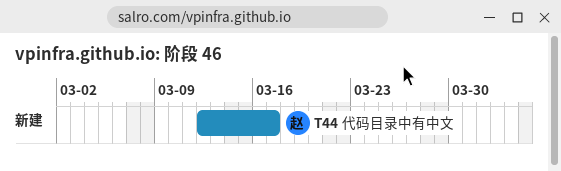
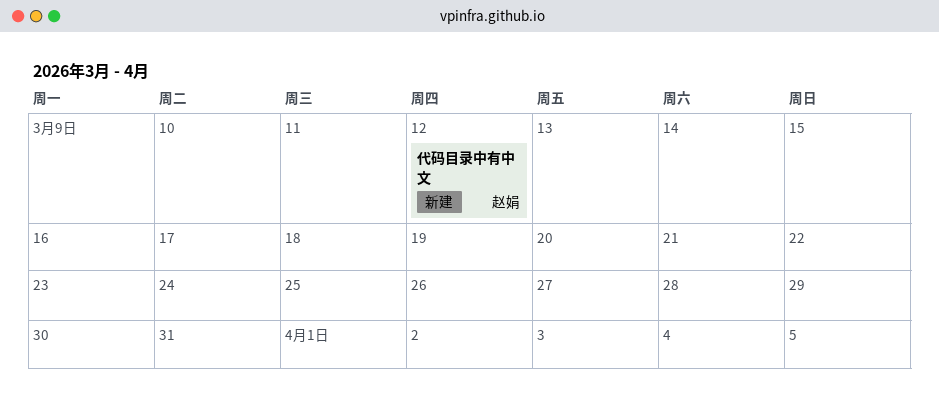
代码目录中有中文, due: Mar 17 -> Mar 12

